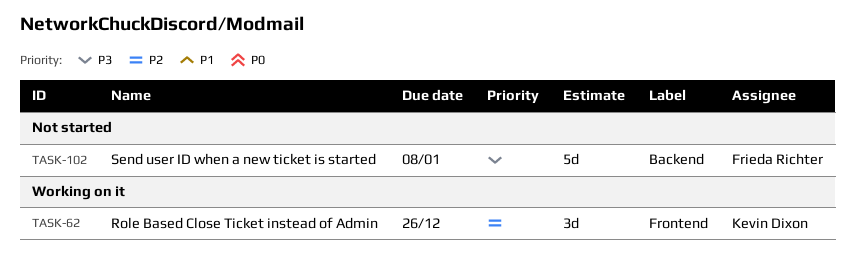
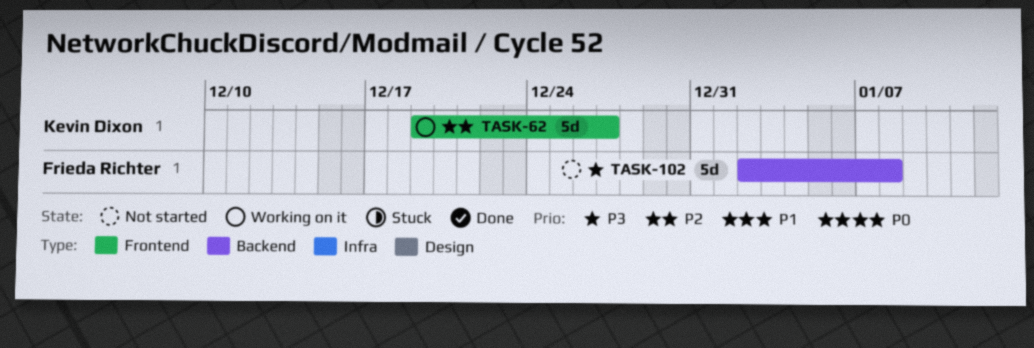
TASK-62, estimate: 3d -> 5d
TASK-62, due: Dec 26 -> Dec 27

